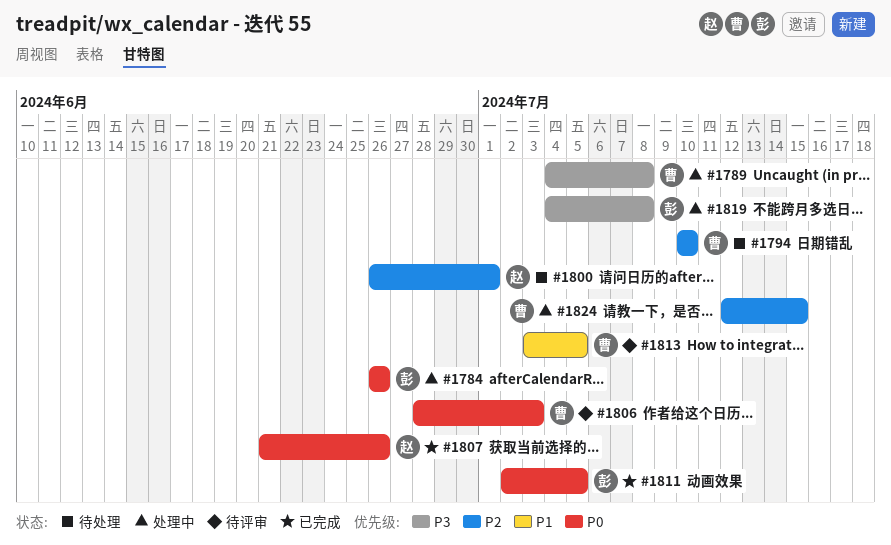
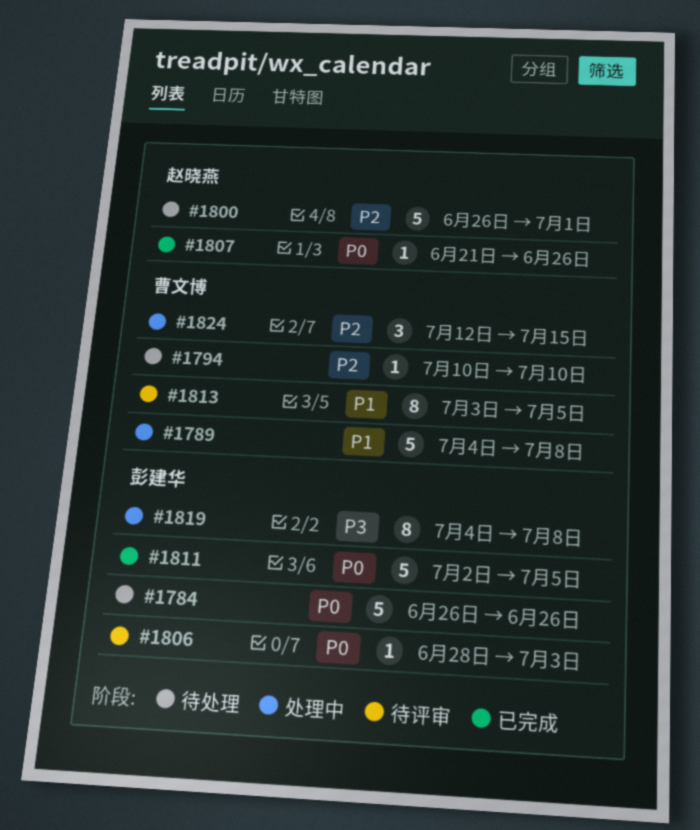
#1784, status: 处理中 -> 待处理
#1789, priority: P3 -> P1
#1806, owner: 曹文博 -> 彭建华

